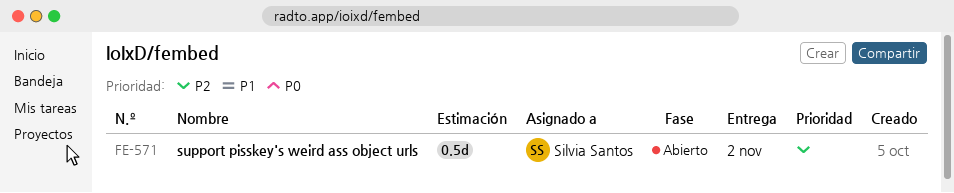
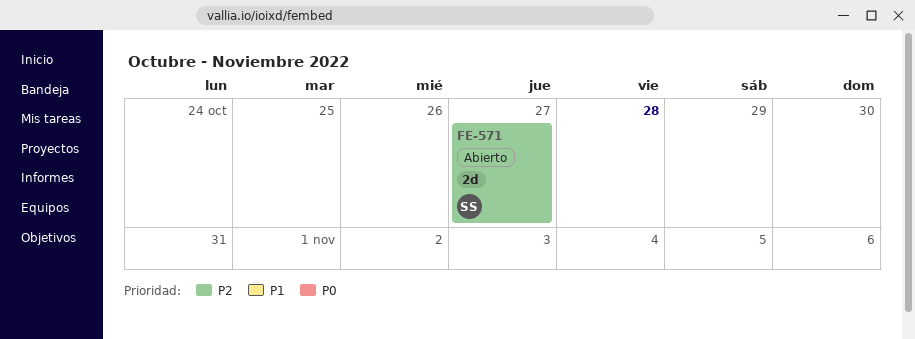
FE-571, estimate: 0.5d -> 2d
FE-571, due: Nov 2 -> Oct 27

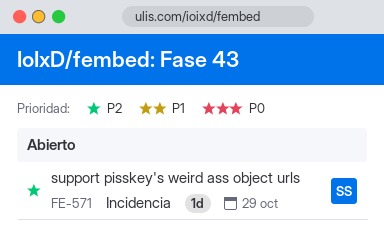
FE-571, estimate: 2d -> 1d
FE-571, due: Oct 27 -> Oct 29

